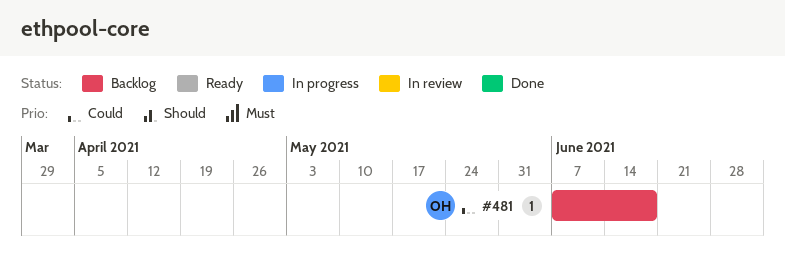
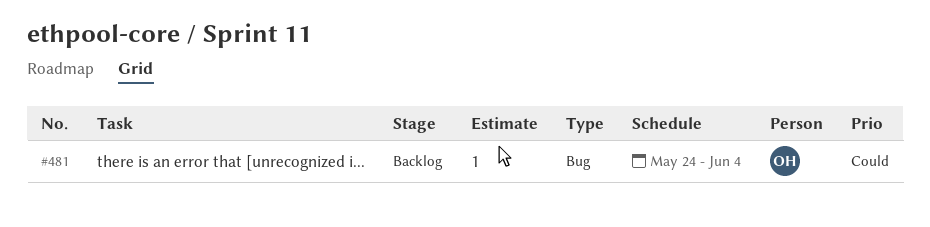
#481, start: Jun 7 -> May 24
#481, due: Jun 18 -> Jun 4

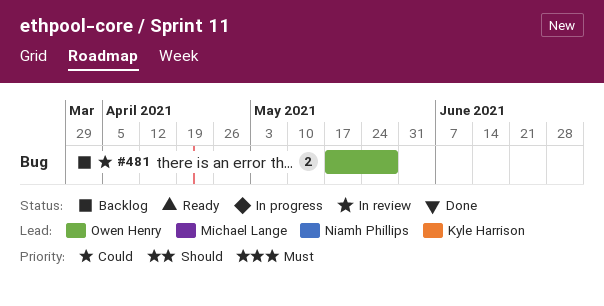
#481, estimate: 1 -> 2
#481, start: May 24 -> May 17
#481, due: Jun 4 -> May 28

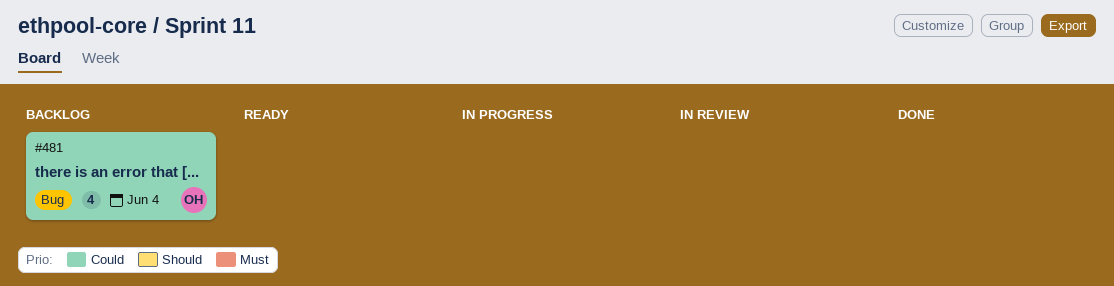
#481, estimate: 2 -> 4
#481, due: May 28 -> Jun 4

